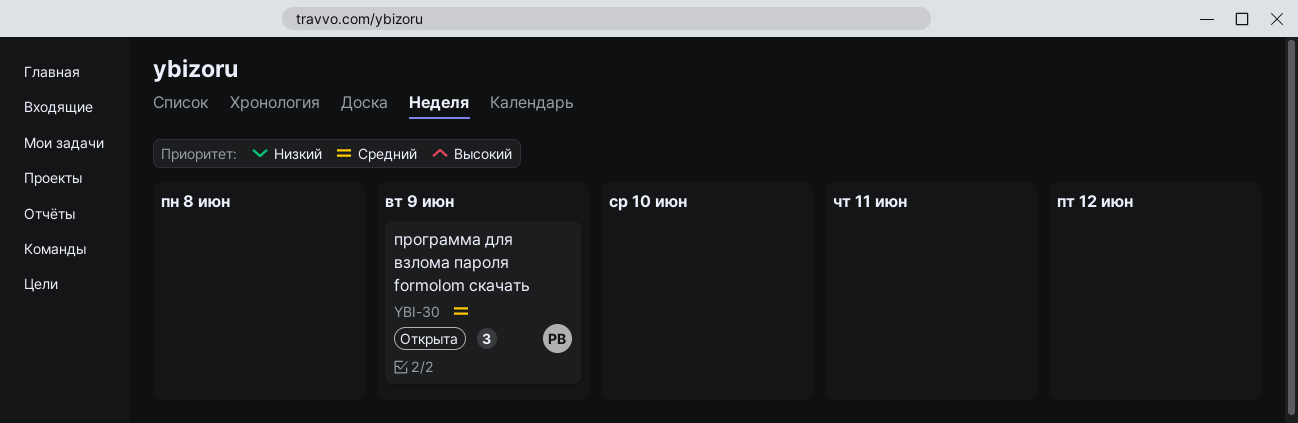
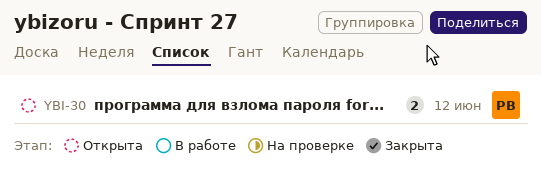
YBI-30, estimate: 3 -> 2
YBI-30, due: Jun 9 -> Jun 12

